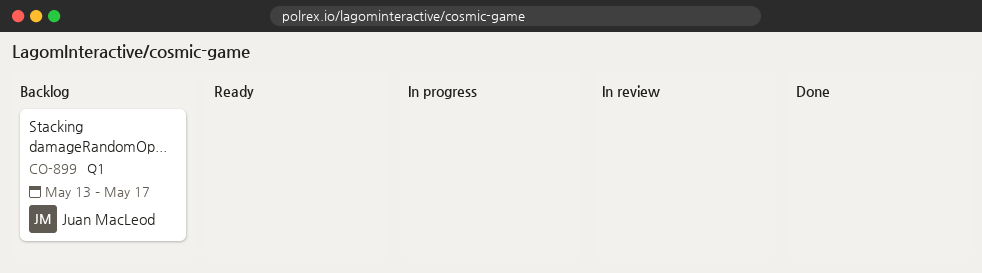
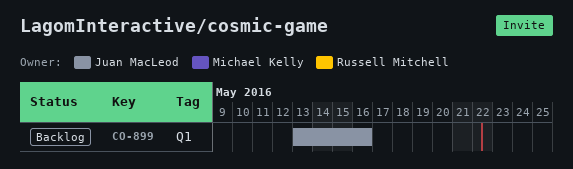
CO-899, due: May 17 -> May 16

